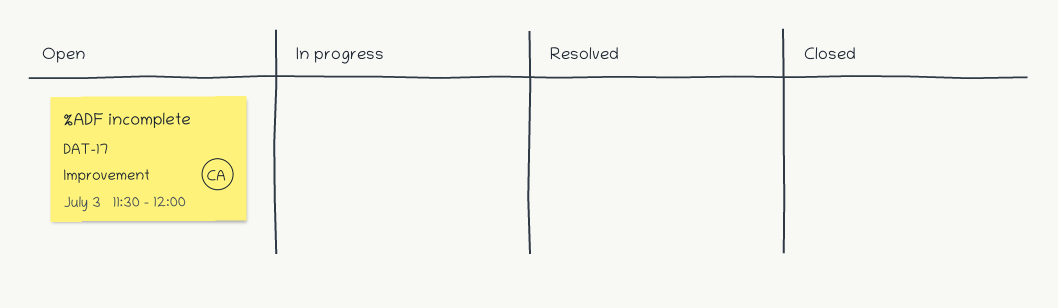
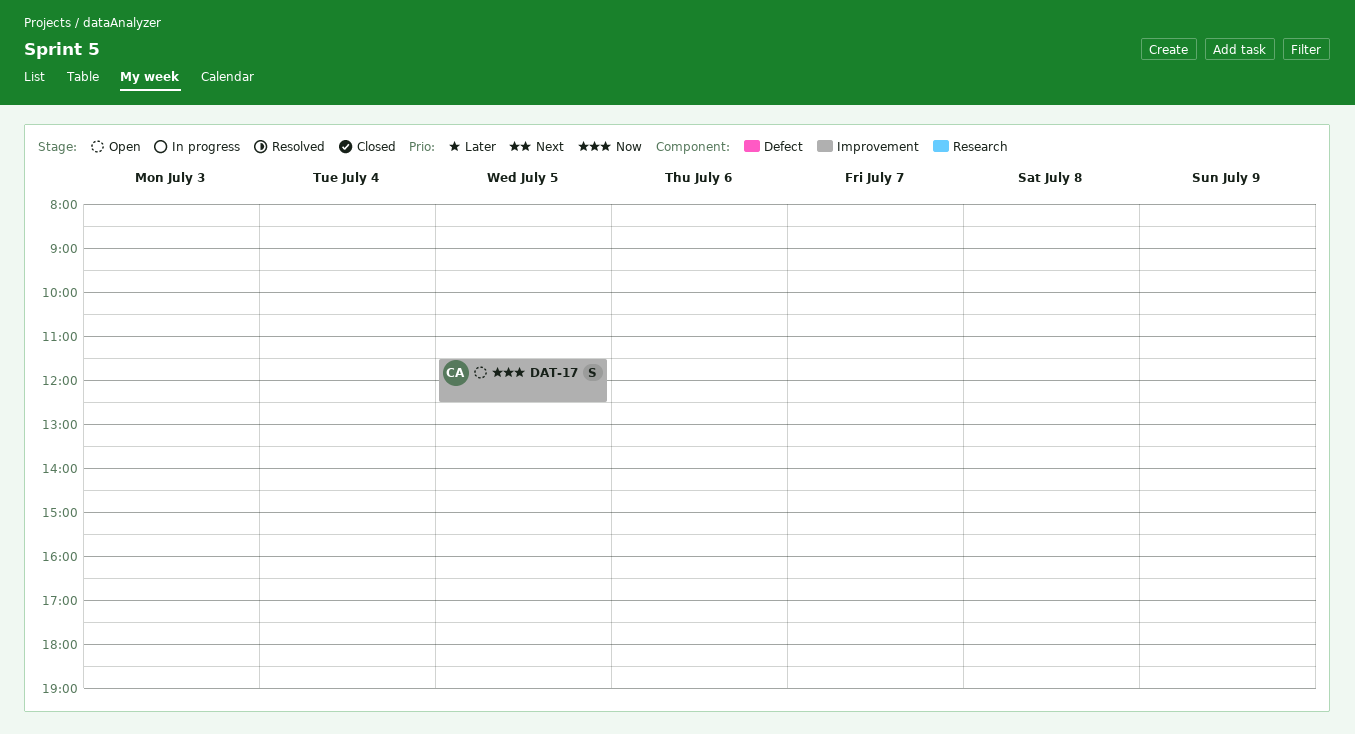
DAT-17, day: Jul 3 -> Jul 5
DAT-17, ends: 12:00 -> 12:30

